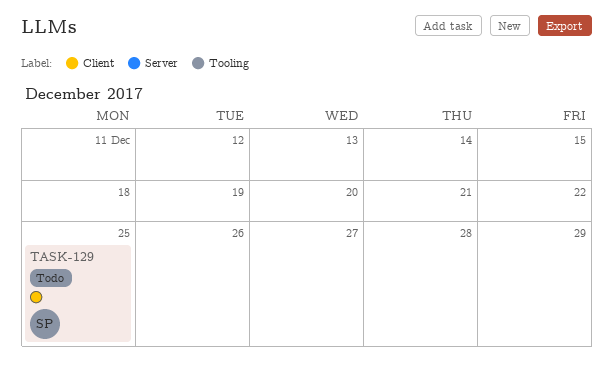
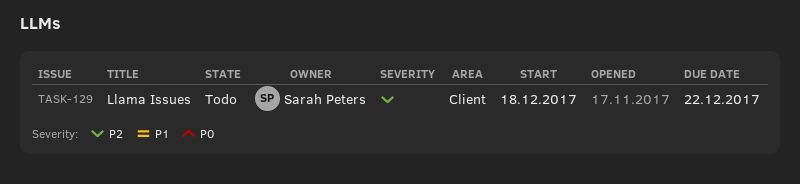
TASK-129, due: Dec 25 -> Dec 22

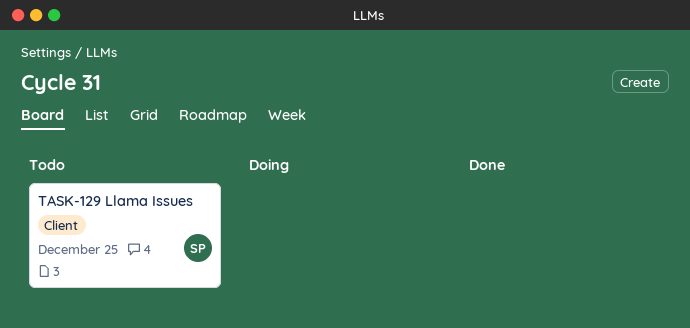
TASK-129, due: Dec 22 -> Dec 25

